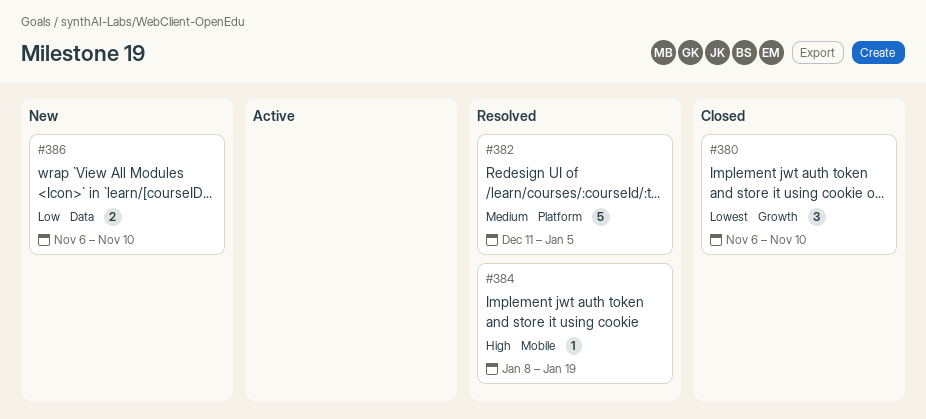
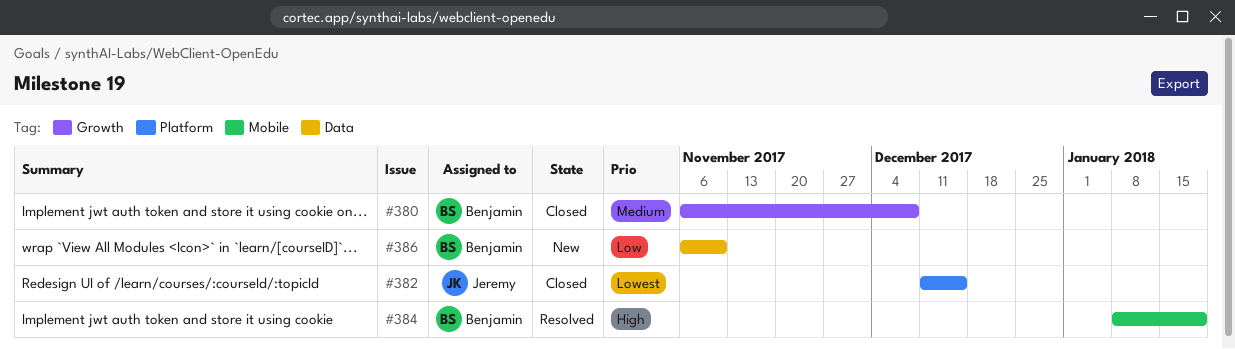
#380, priority: Lowest -> Medium
#380, due: Nov 10 -> Dec 8
#382, status: Resolved -> Closed
#382, priority: Medium -> Lowest
#382, due: Jan 5 -> Dec 15

